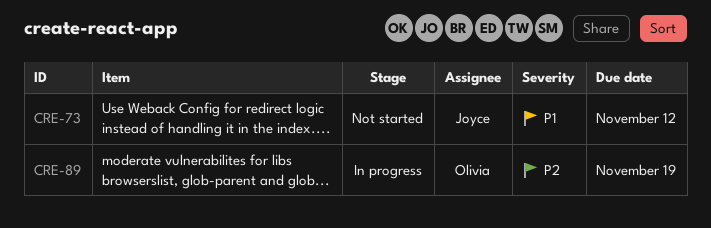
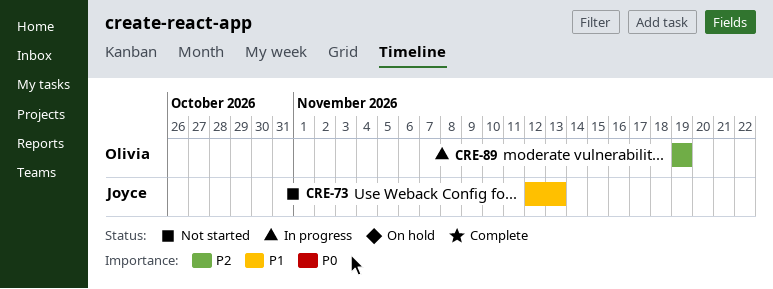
CRE-73, due: Nov 12 -> Nov 13

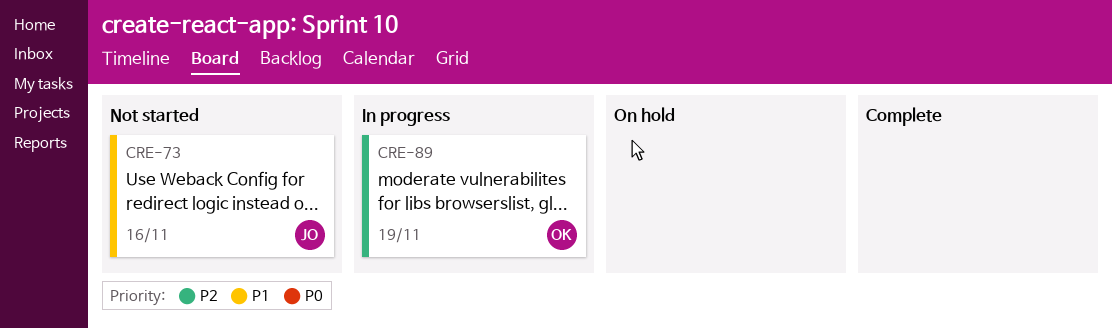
CRE-73, due: Nov 13 -> Nov 16

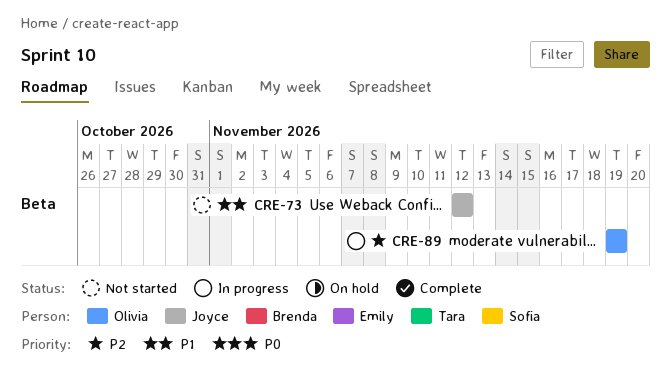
CRE-73, due: Nov 16 -> Nov 12

